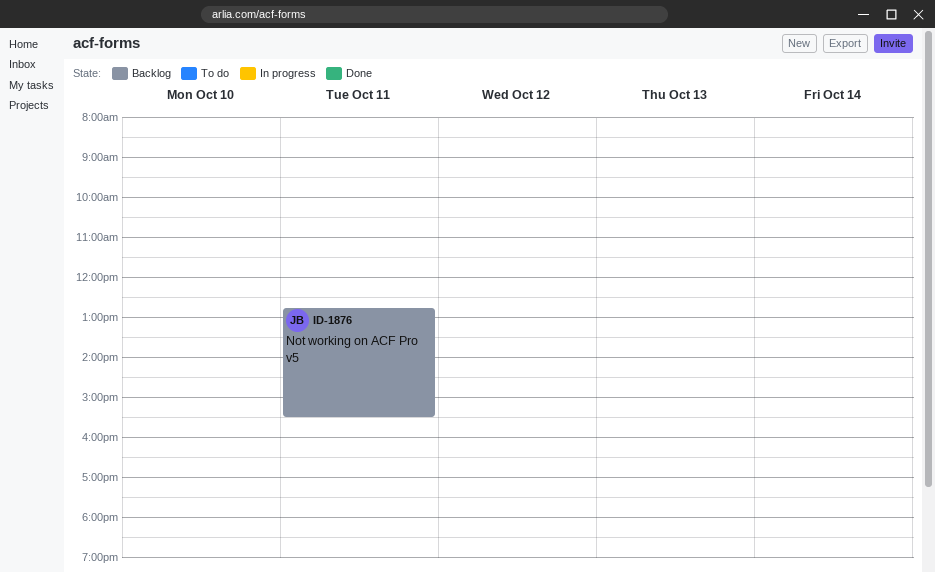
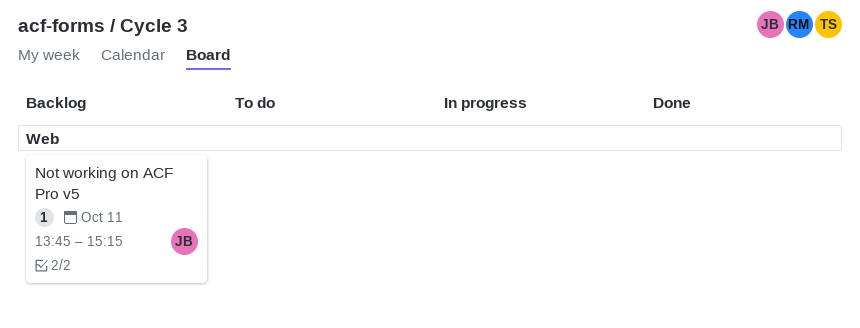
Not working on ACF Pro v5, begins: 12:45 -> 13:45
Not working on ACF Pro v5, ends: 15:30 -> 15:15

